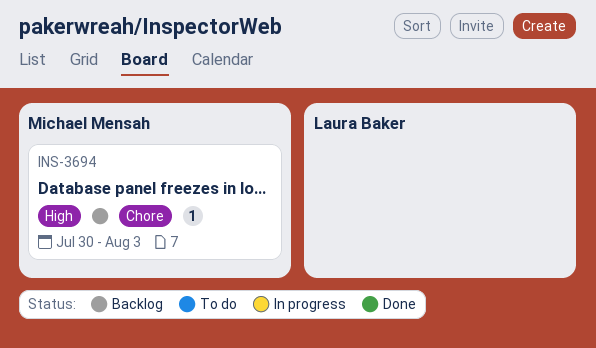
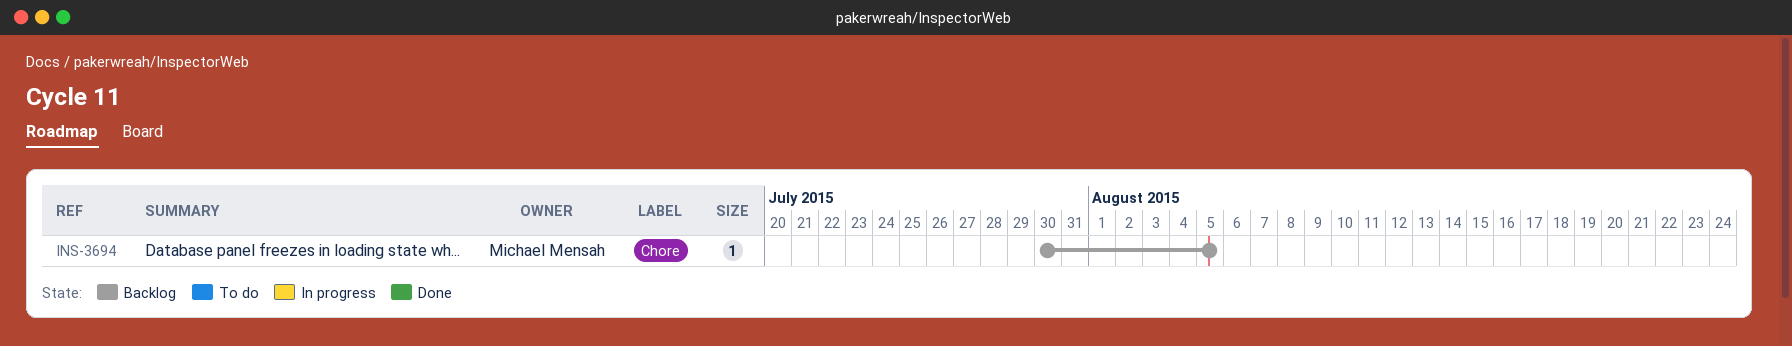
INS-3694, due: Aug 3 -> Aug 5

